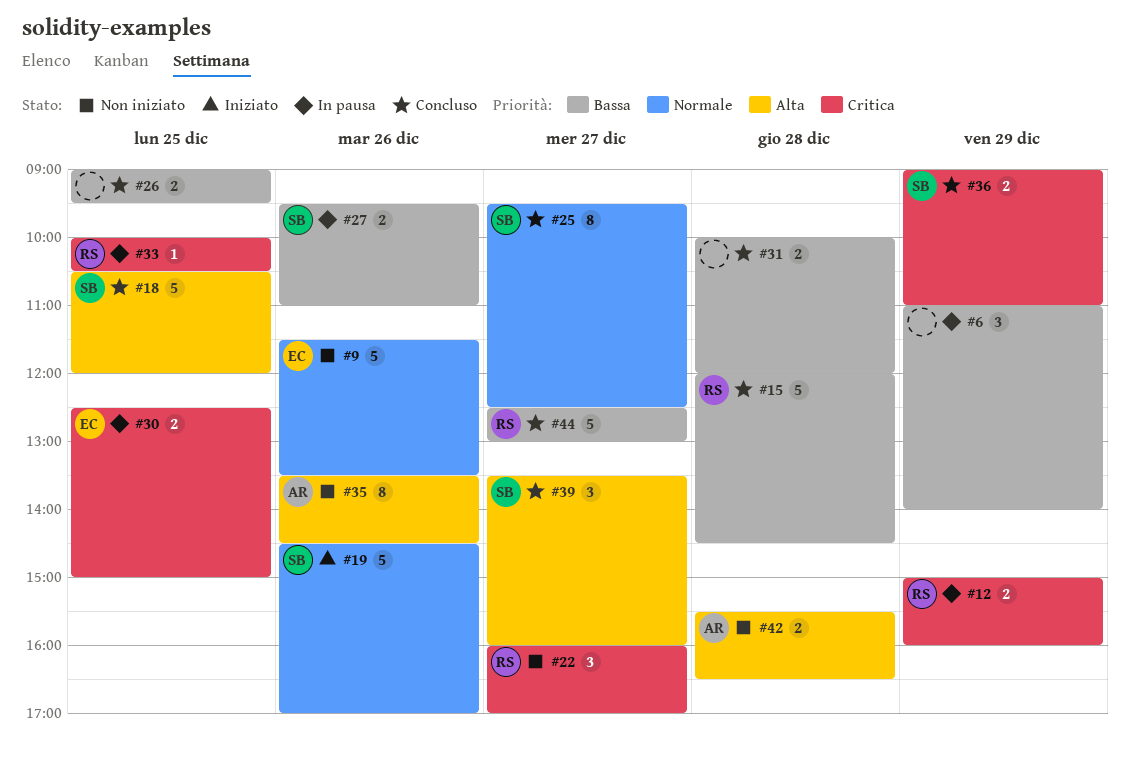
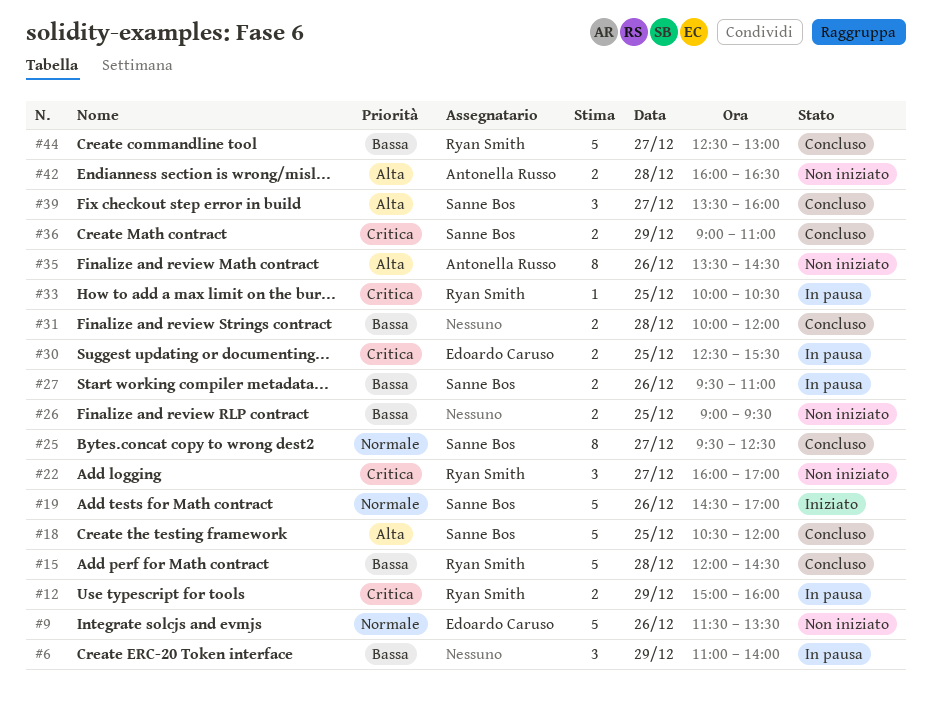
#26, status: Concluso -> Non iniziato
#30, ends: 15:00 -> 15:30
#42, begins: 15:30 -> 16:00

